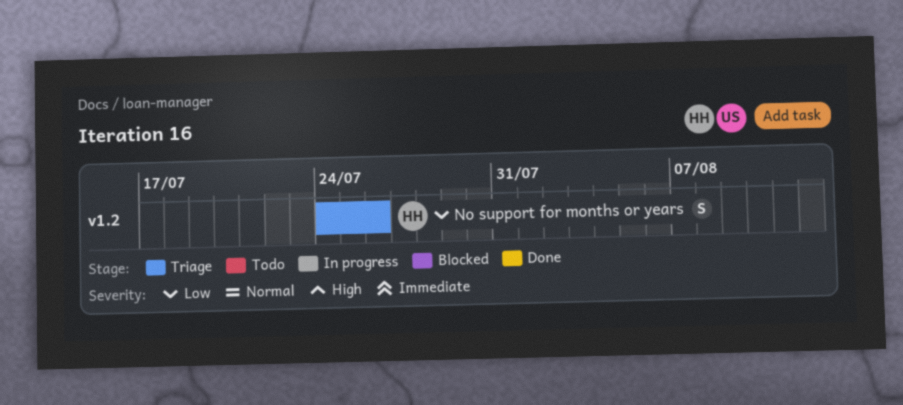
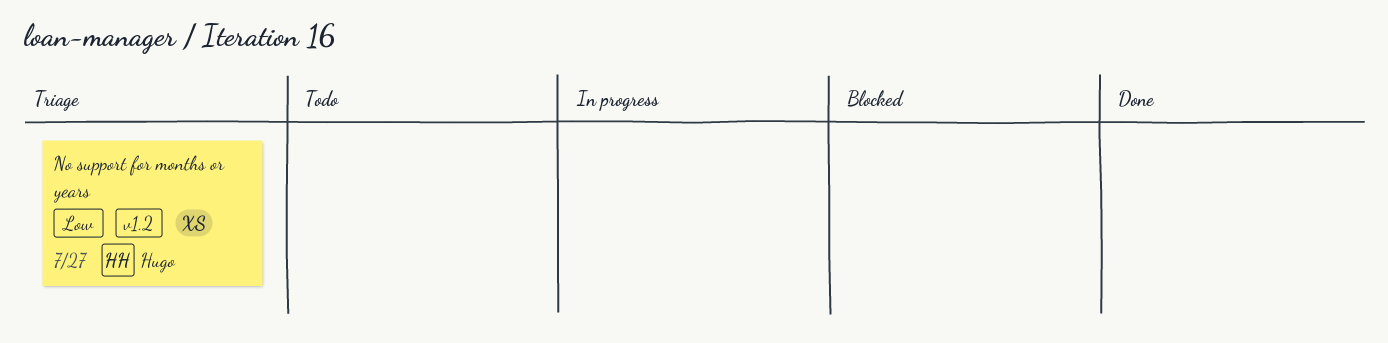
No support for months or years, estimate: S -> XS
No support for months or years, due: Jul 26 -> Jul 27

